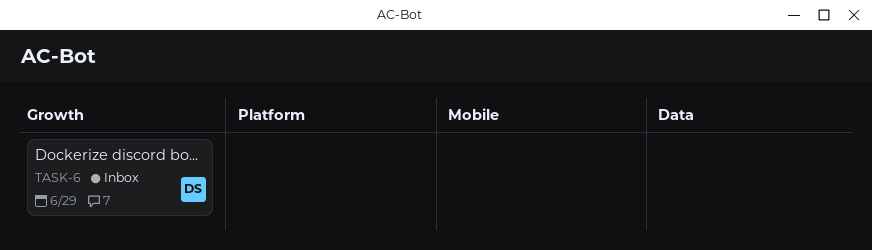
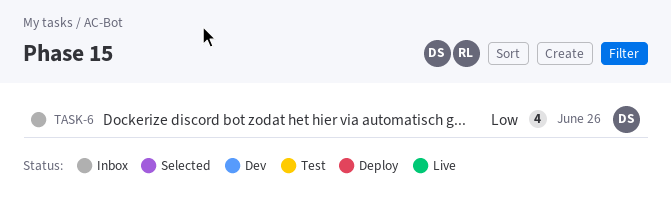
TASK-6, due: Jun 29 -> Jun 26

